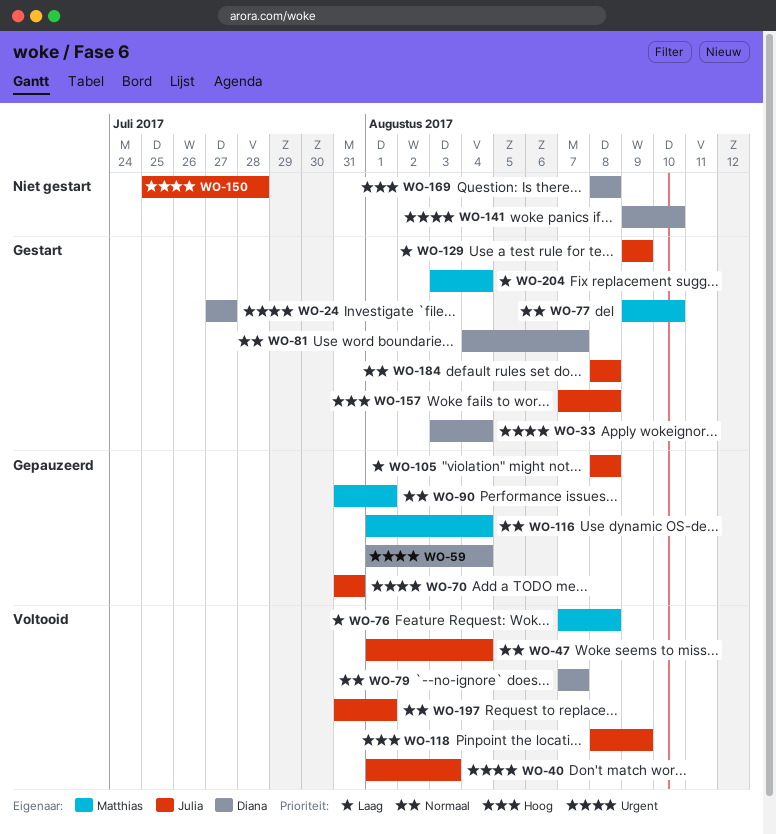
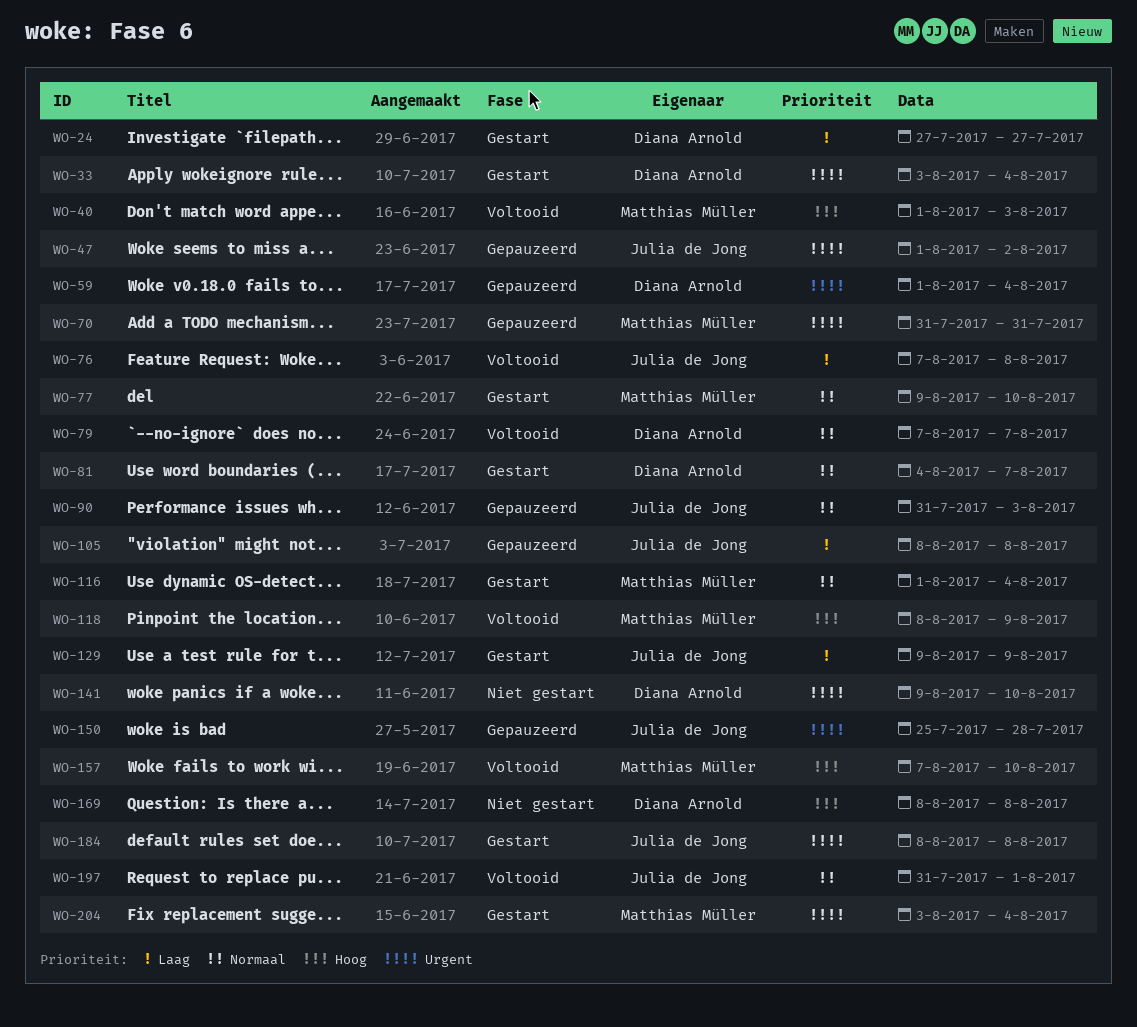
WO-24, priority: Urgent -> Laag
WO-40, owner: Julia de Jong -> Matthias Müller
WO-40, priority: Urgent -> Hoog
WO-47, status: Voltooid -> Gepauzeerd
WO-47, priority: Normaal -> Urgent
WO-47, due: Aug 4 -> Aug 2
WO-70, owner: Julia de Jong -> Matthias Müller
WO-76, owner: Matthias Müller -> Julia de Jong
WO-90, owner: Matthias Müller -> Julia de Jong
WO-90, due: Aug 1 -> Aug 3
WO-116, status: Gepauzeerd -> Gestart
WO-118, owner: Julia de Jong -> Matthias Müller
WO-150, status: Niet gestart -> Gepauzeerd
WO-157, status: Gestart -> Voltooid
WO-157, owner: Julia de Jong -> Matthias Müller
WO-157, due: Aug 8 -> Aug 10
WO-184, priority: Normaal -> Urgent
WO-204, priority: Laag -> Urgent

